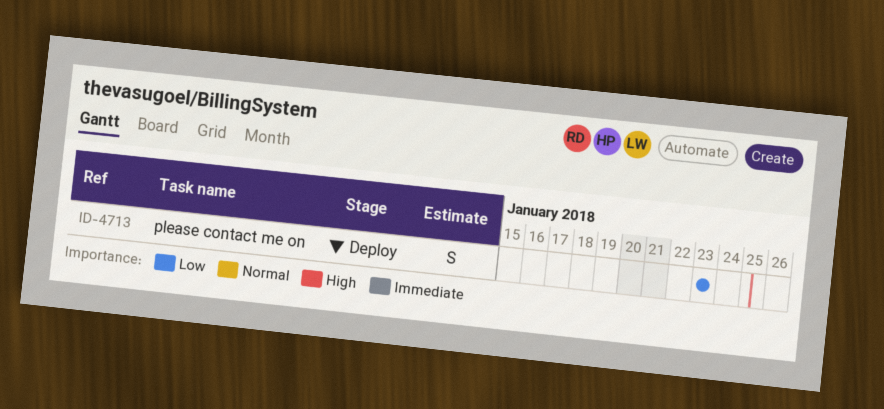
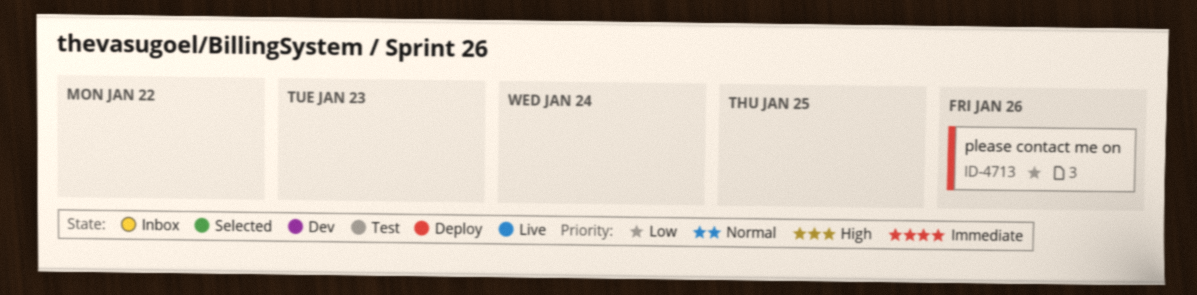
ID-4713, due: Jan 23 -> Jan 26

